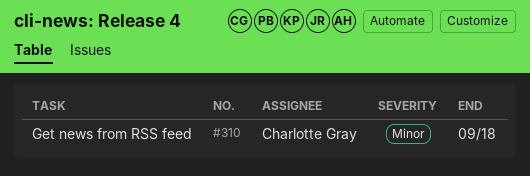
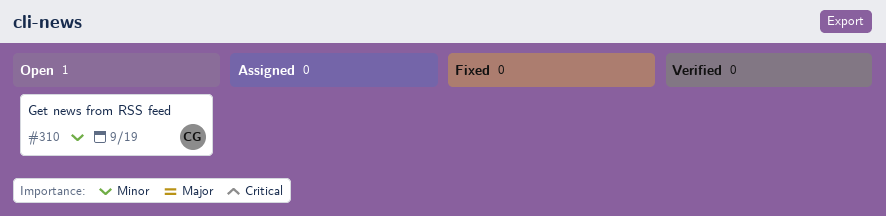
#310, due: Sep 18 -> Sep 19

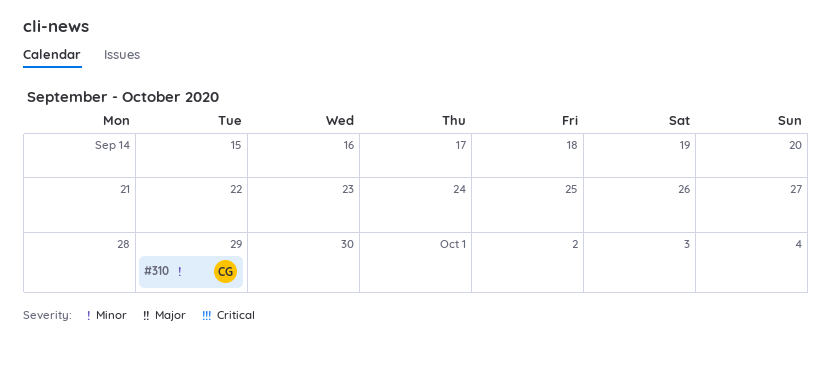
#310, due: Sep 19 -> Sep 29

